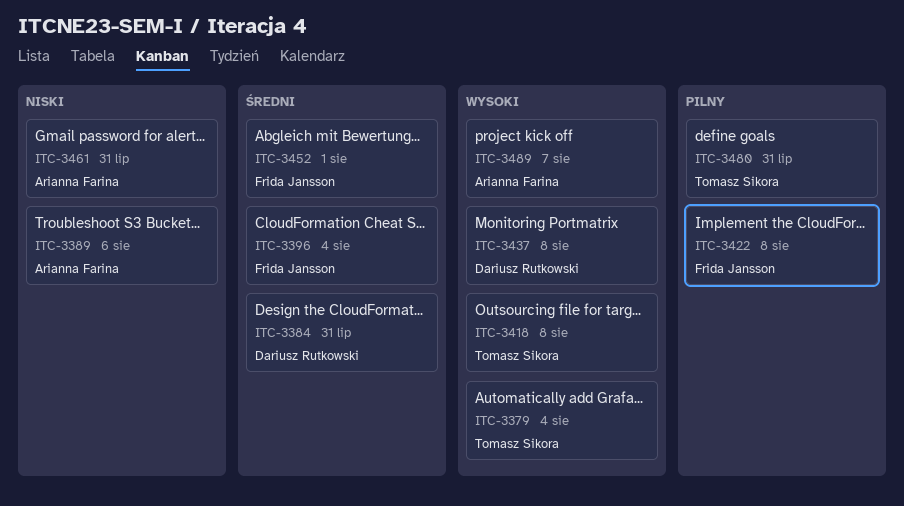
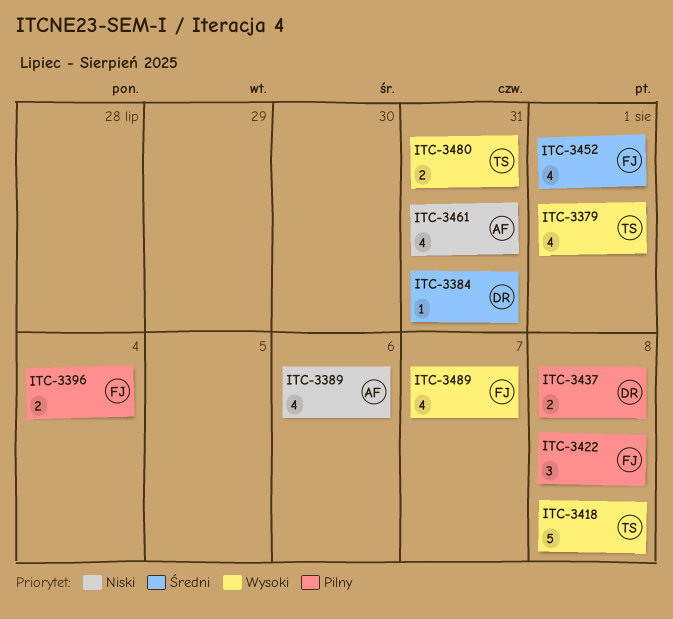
ITC-3379, due: Aug 4 -> Aug 1
ITC-3396, priority: Średni -> Pilny
ITC-3437, priority: Wysoki -> Pilny
ITC-3480, priority: Pilny -> Wysoki
ITC-3489, owner: Arianna Farina -> Frida Jansson

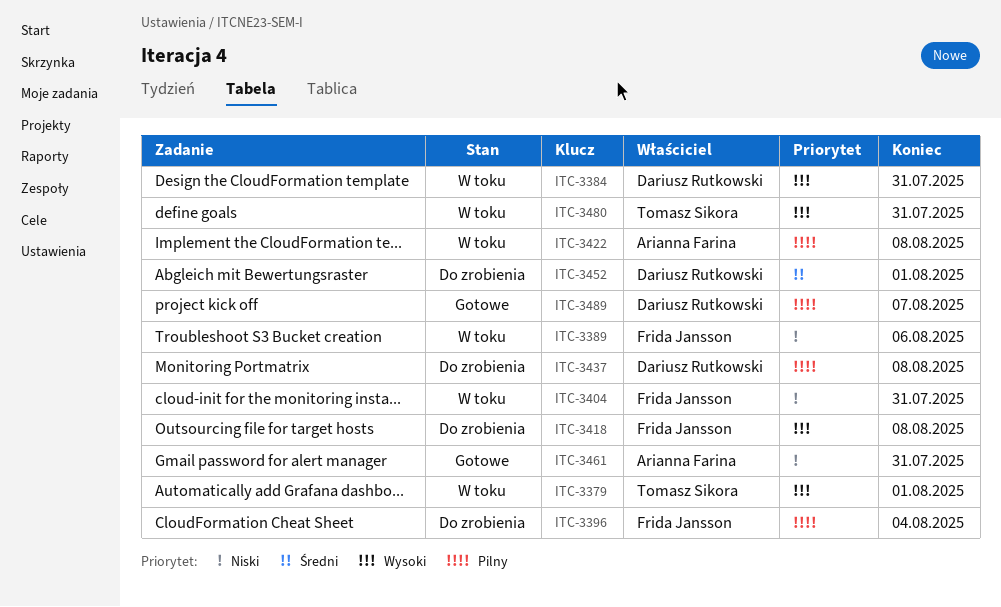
ITC-3384, priority: Średni -> Wysoki
ITC-3389, owner: Arianna Farina -> Frida Jansson
ITC-3404: none -> present
ITC-3418, owner: Tomasz Sikora -> Frida Jansson
ITC-3422, owner: Frida Jansson -> Arianna Farina
ITC-3452, owner: Frida Jansson -> Dariusz Rutkowski
ITC-3489, owner: Frida Jansson -> Dariusz Rutkowski
ITC-3489, priority: Wysoki -> Pilny

